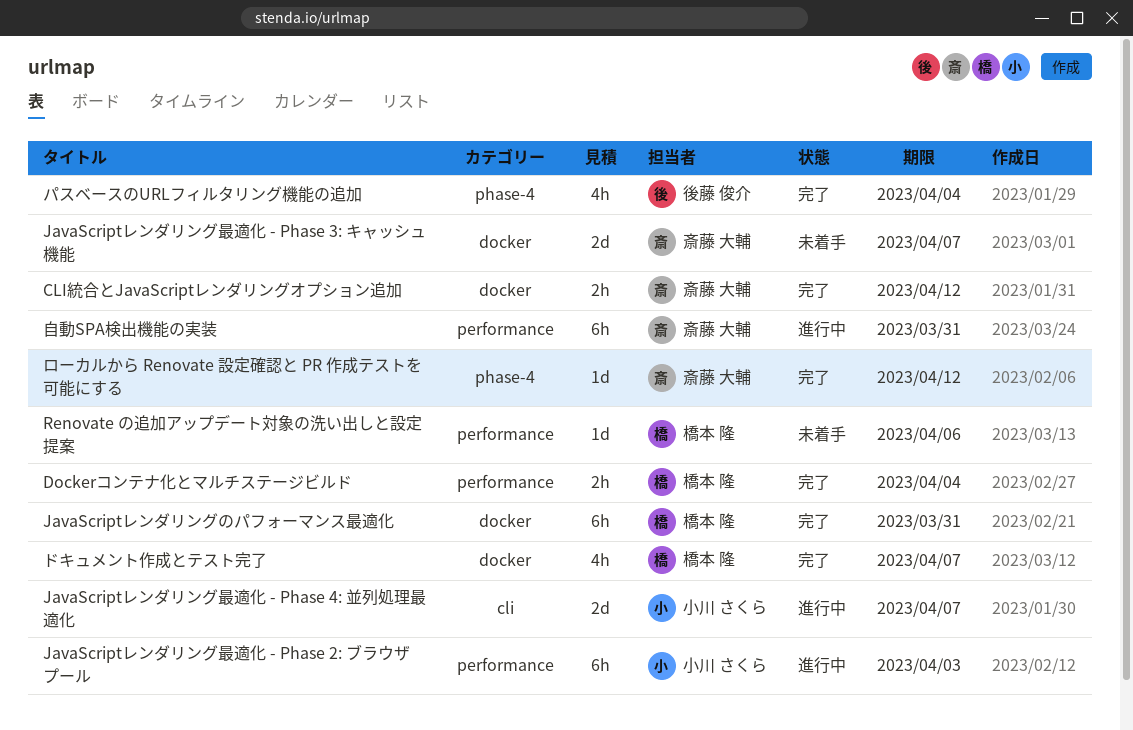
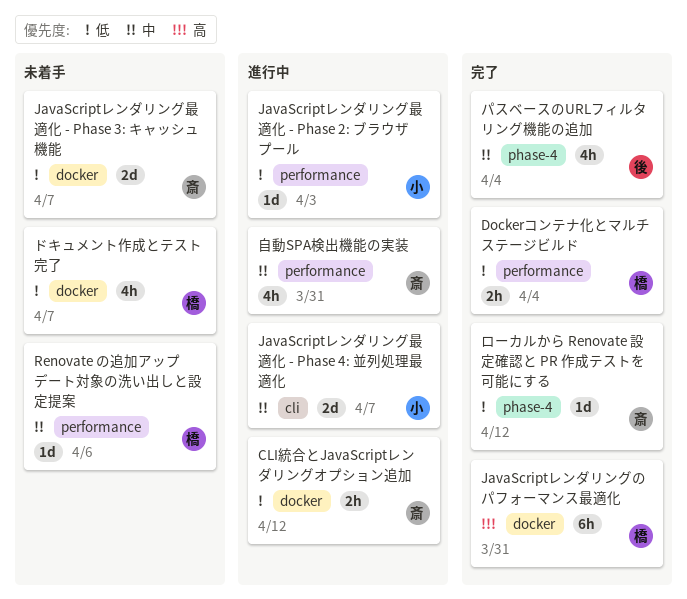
CLI統合とJavaScriptレンダリングオプション追加, status: 完了 -> 進行中
JavaScriptレンダリング最適化 - Phase 2: ブラウザプール, estimate: 6h -> 1d
ドキュメント作成とテスト完了, status: 完了 -> 未着手
自動SPA検出機能の実装, estimate: 6h -> 4h

